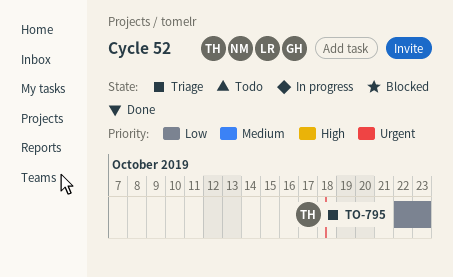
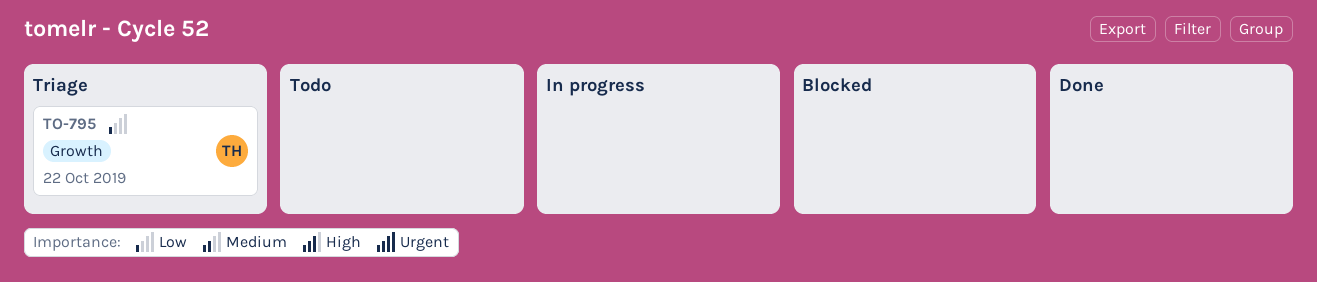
TO-795, due: Oct 23 -> Oct 22

